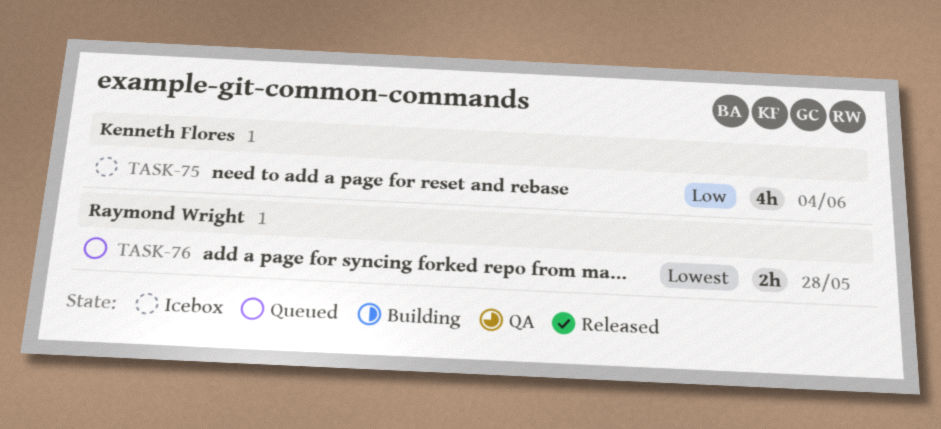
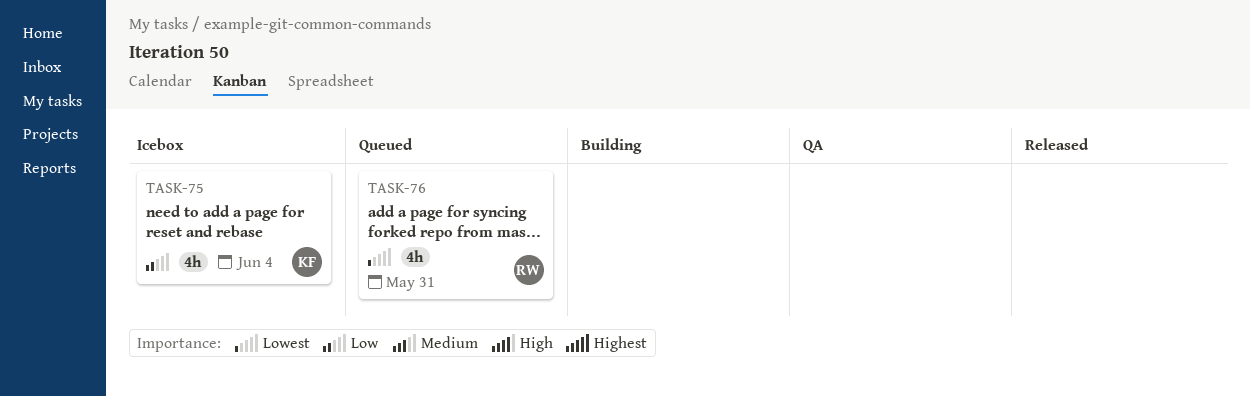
TASK-76, estimate: 2h -> 4h
TASK-76, due: May 28 -> May 31

